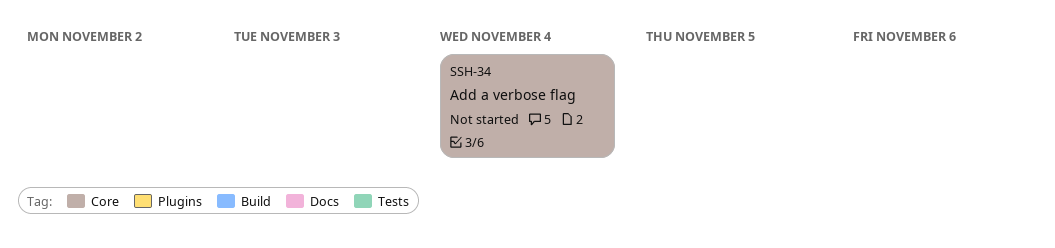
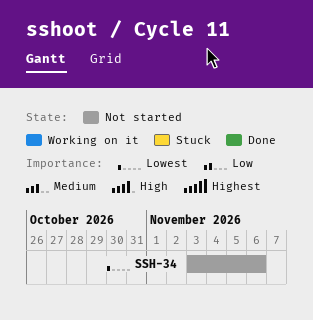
SSH-34, due: Nov 4 -> Nov 6

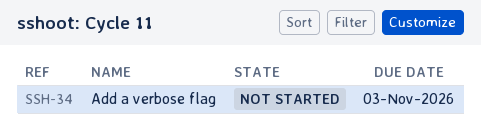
SSH-34, due: Nov 6 -> Nov 3

